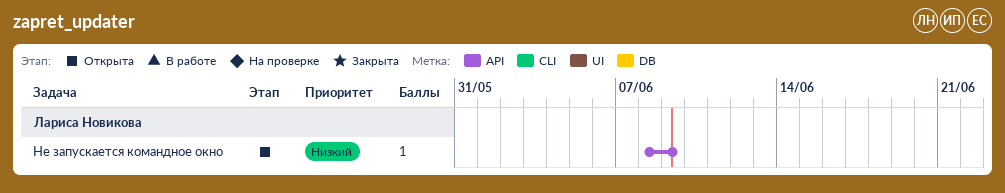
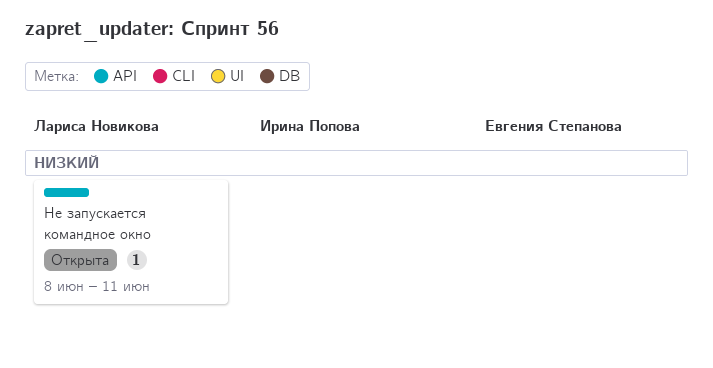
Не запускается командное окно, due: Jun 9 -> Jun 11

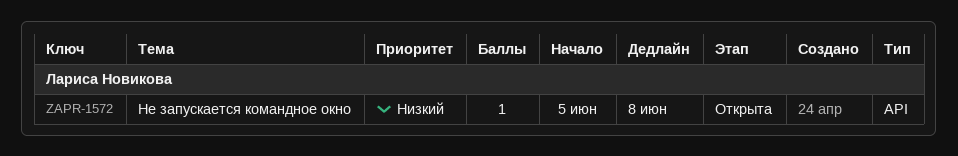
Не запускается командное окно, start: Jun 8 -> Jun 5
Не запускается командное окно, due: Jun 11 -> Jun 8

